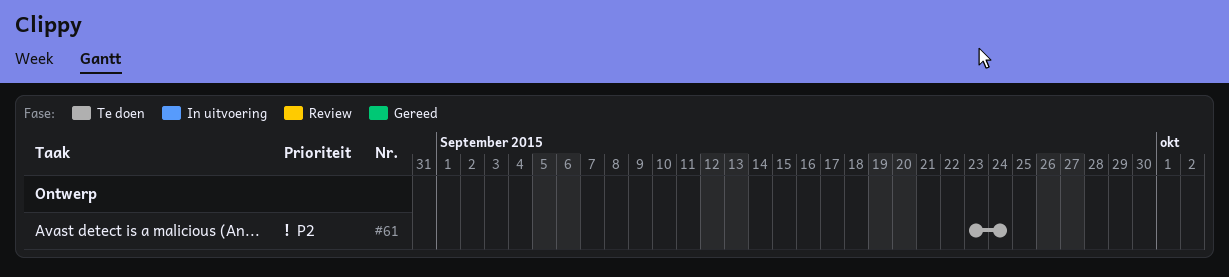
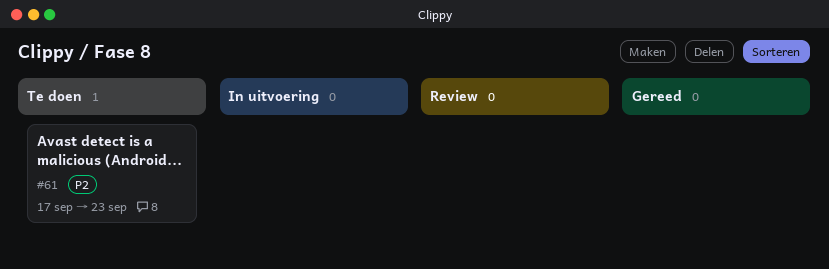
#61, start: Sep 23 -> Sep 17
#61, due: Sep 24 -> Sep 23

